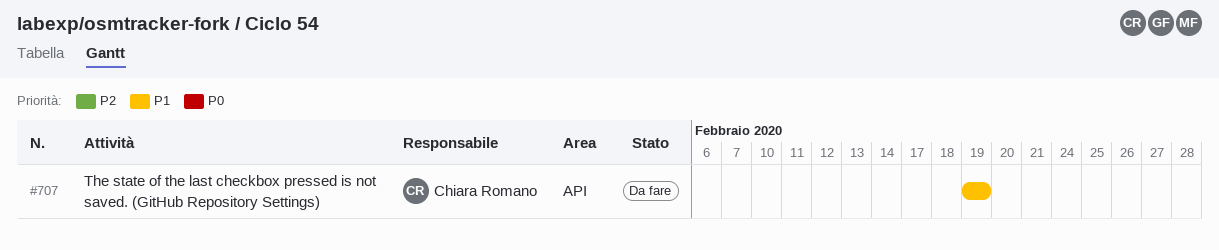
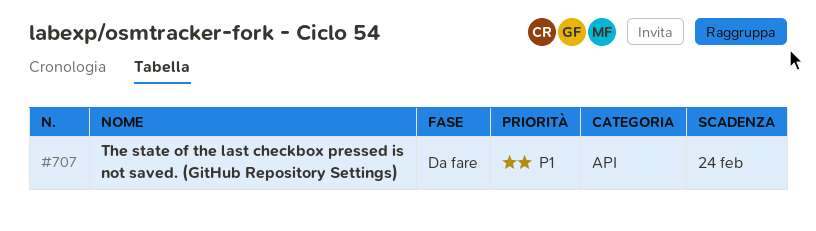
#707, due: Feb 19 -> Feb 24

